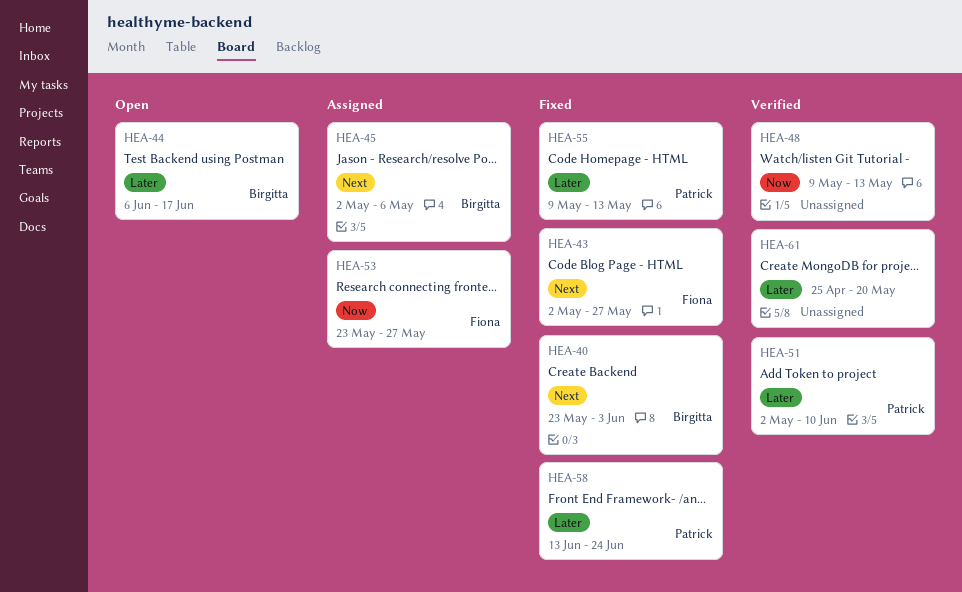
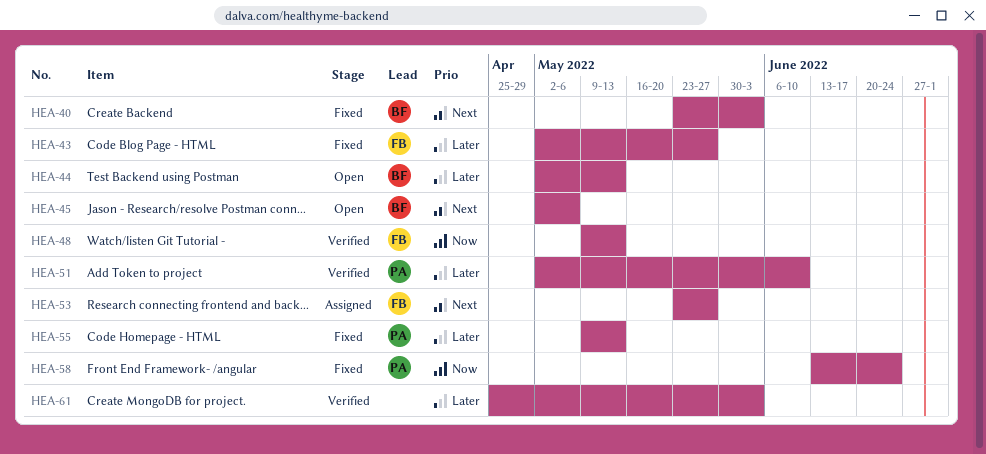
HEA-43, priority: Next -> Later
HEA-44, start: Jun 6 -> May 2
HEA-44, due: Jun 17 -> May 13
HEA-45, status: Assigned -> Open
HEA-48, owner: none -> Fiona
HEA-53, priority: Now -> Next
HEA-58, priority: Later -> Now
HEA-61, due: May 20 -> Jun 3

